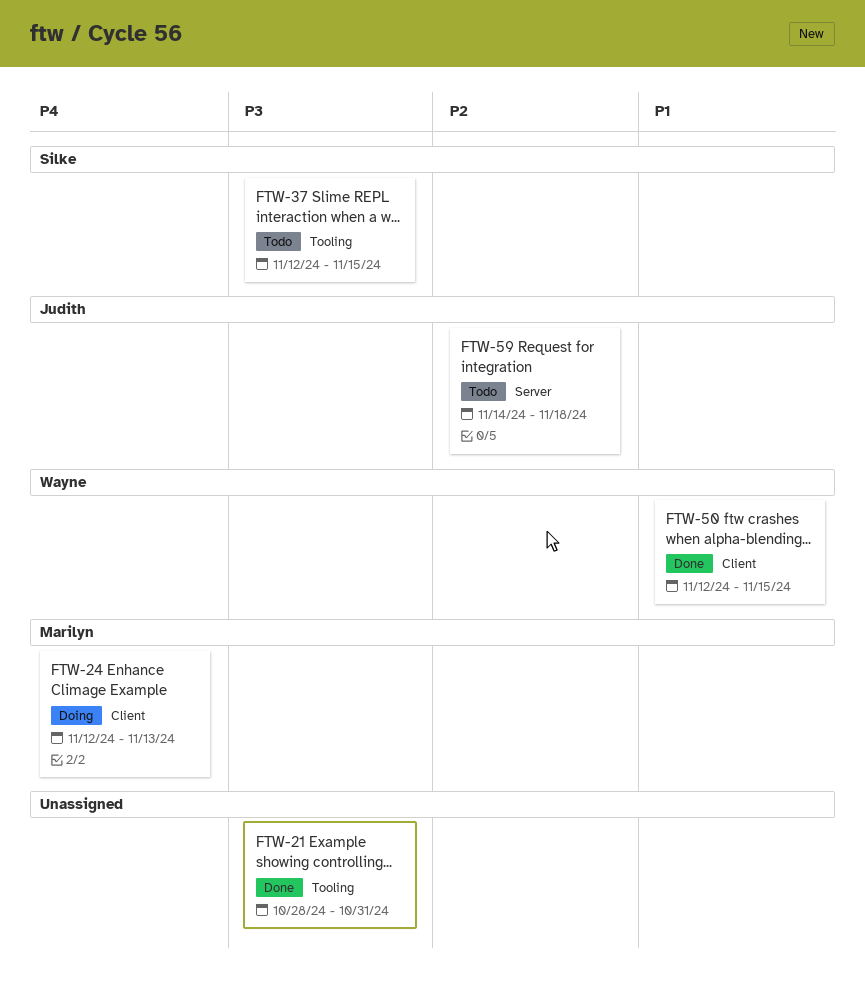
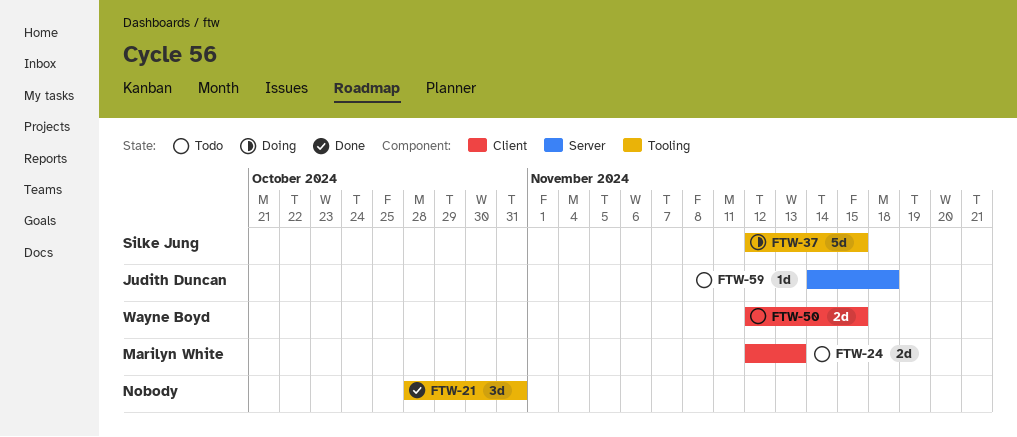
FTW-24, status: Doing -> Todo
FTW-37, status: Todo -> Doing
FTW-50, status: Done -> Todo

